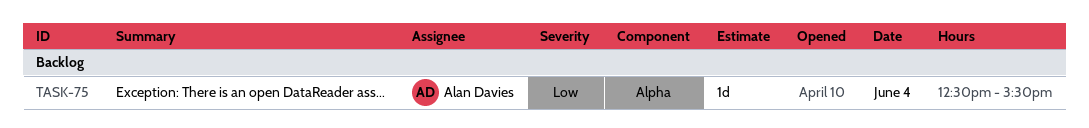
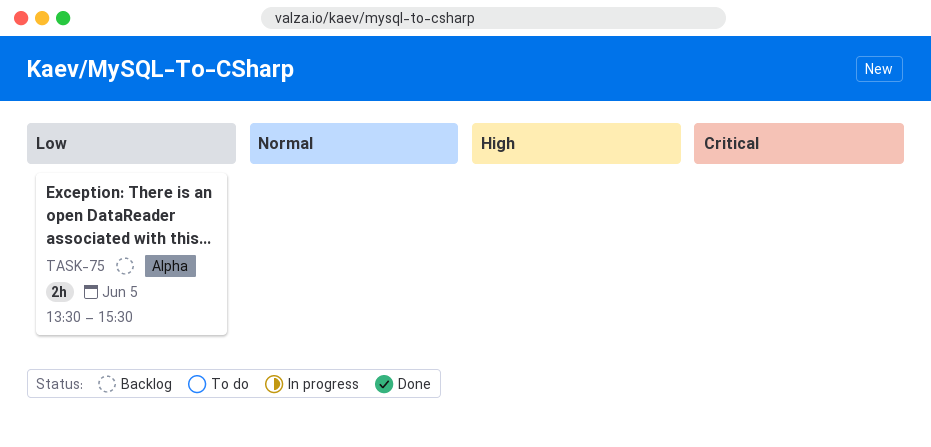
TASK-75, estimate: 1d -> 2h
TASK-75, day: Jun 4 -> Jun 5
TASK-75, begins: 12:30 -> 13:30

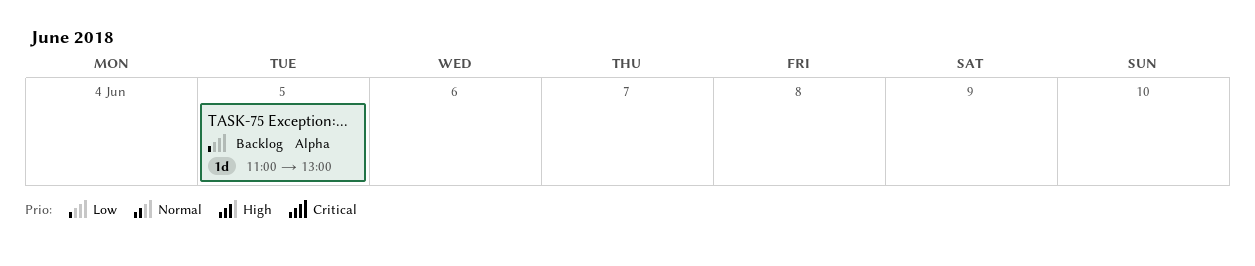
TASK-75, estimate: 2h -> 1d
TASK-75, begins: 13:30 -> 11:00
TASK-75, ends: 15:30 -> 13:00

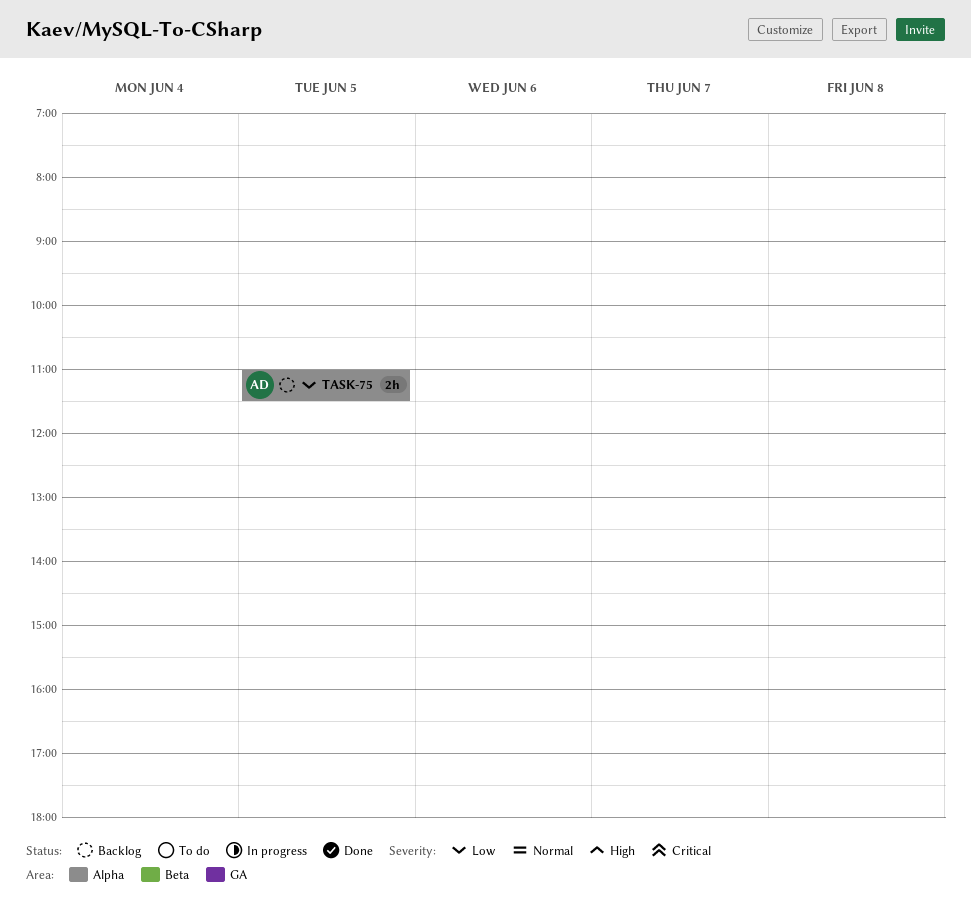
TASK-75, estimate: 1d -> 2h
TASK-75, ends: 13:00 -> 11:30

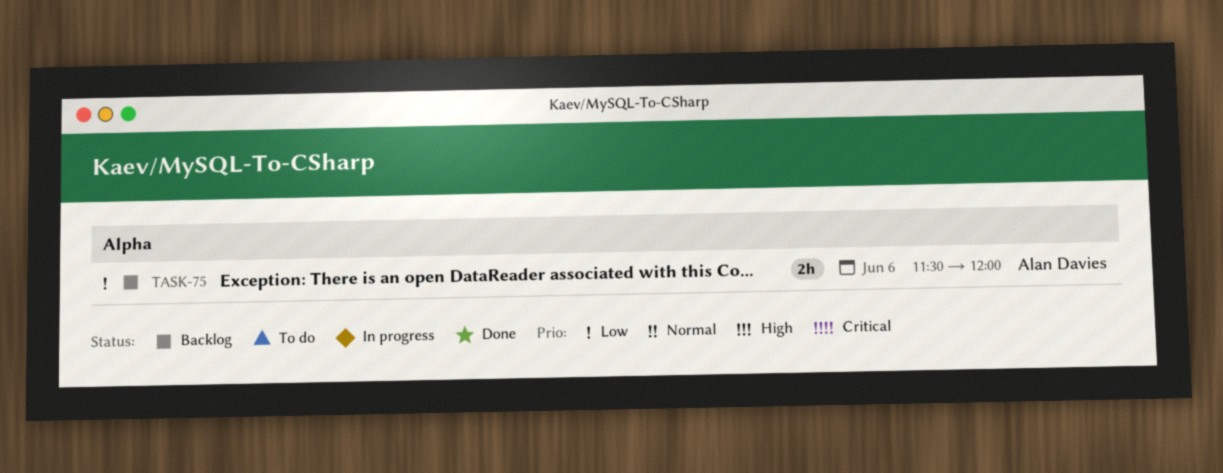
TASK-75, day: Jun 5 -> Jun 6
TASK-75, begins: 11:00 -> 11:30
TASK-75, ends: 11:30 -> 12:00

